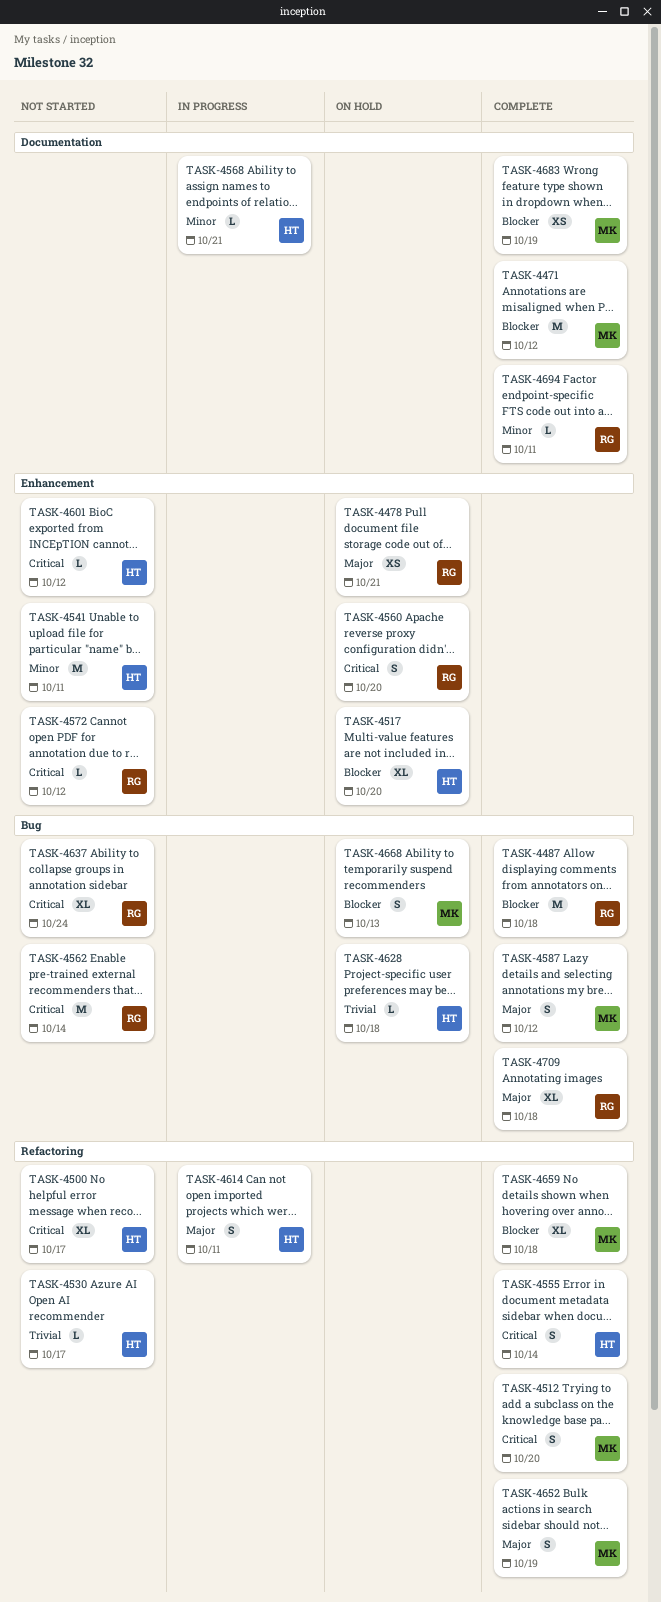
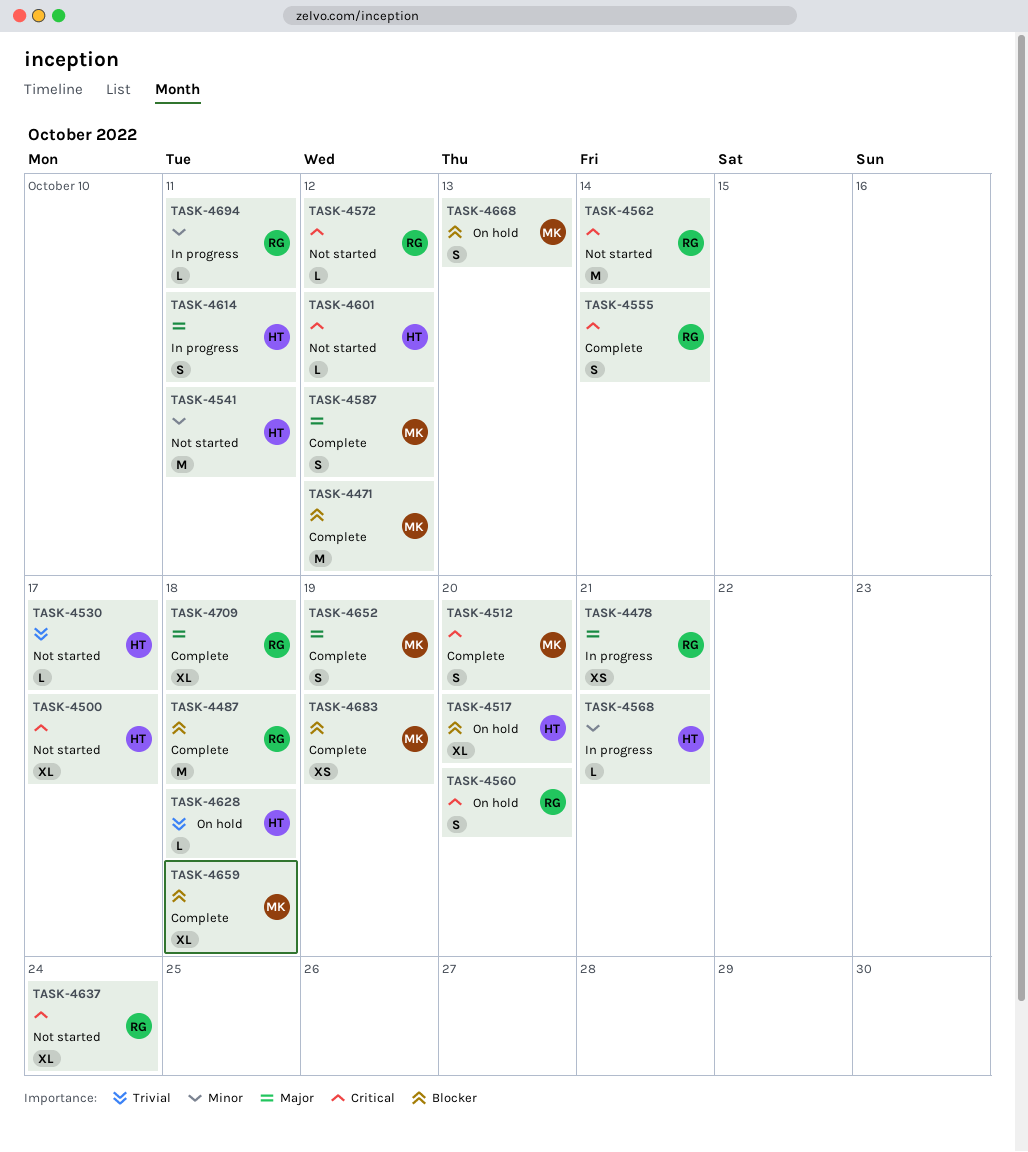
TASK-4478, status: On hold -> In progress
TASK-4555, owner: HT -> RG
TASK-4694, status: Complete -> In progress

